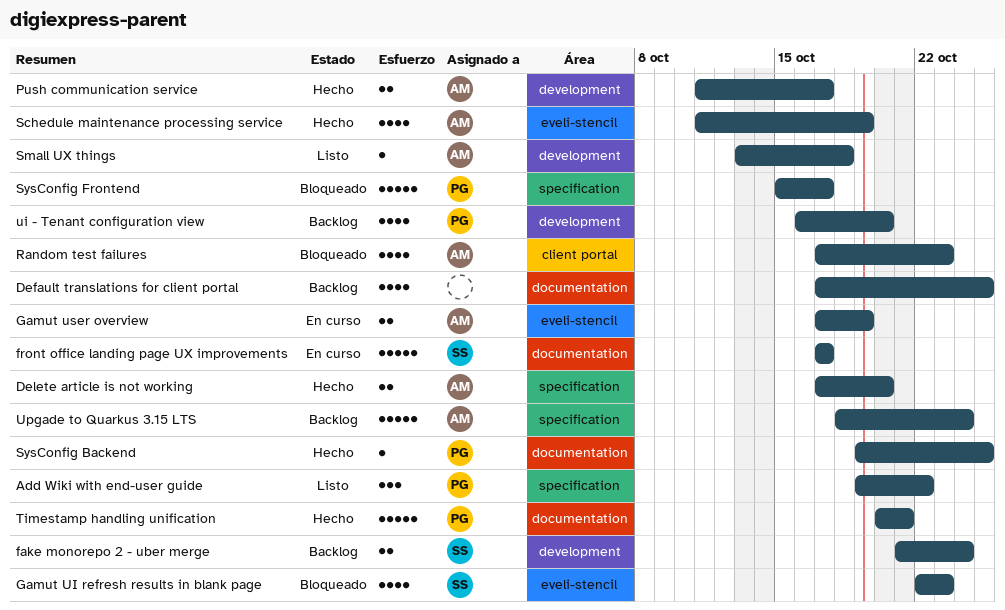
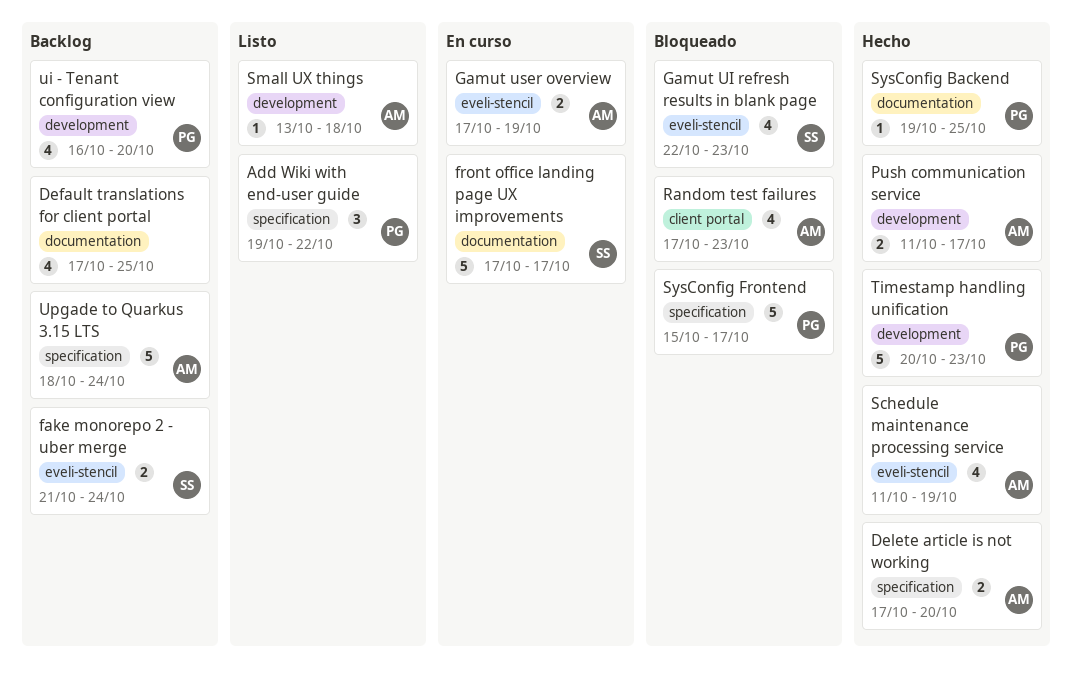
fake monorepo 2 - uber merge, label: development -> eveli-stencil
Timestamp handling unification, label: documentation -> development
Timestamp handling unification, due: Oct 21 -> Oct 23

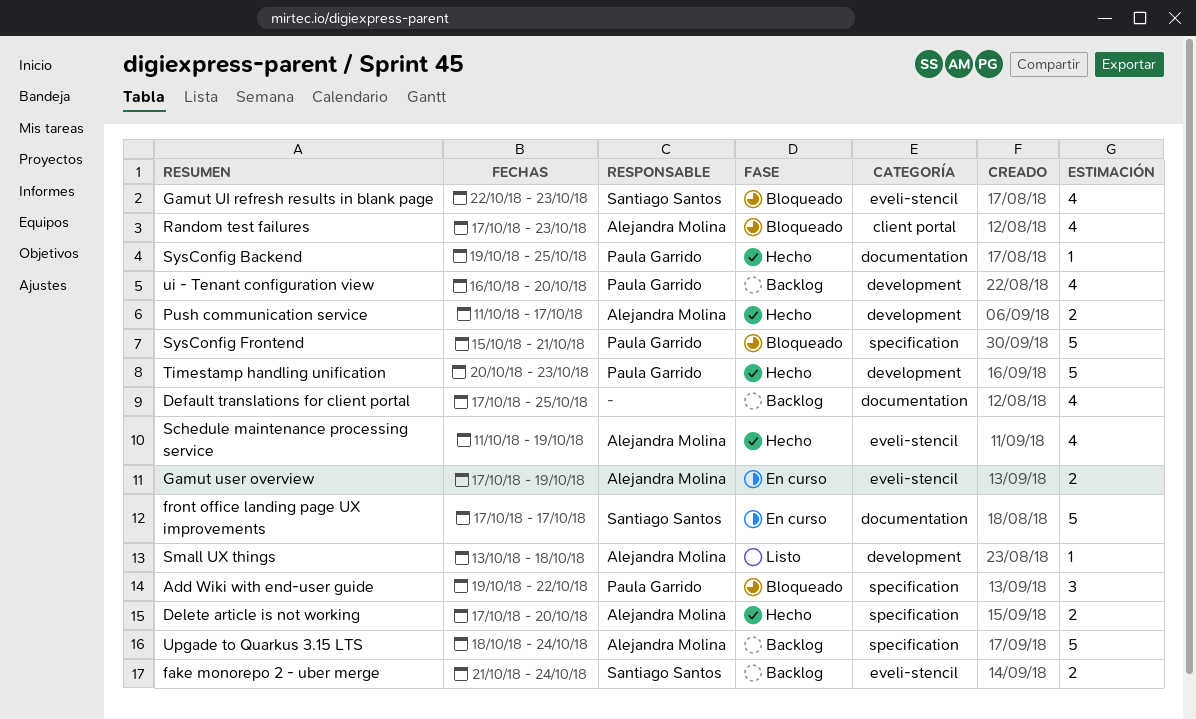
Add Wiki with end-user guide, status: Listo -> Bloqueado
SysConfig Frontend, due: Oct 17 -> Oct 21

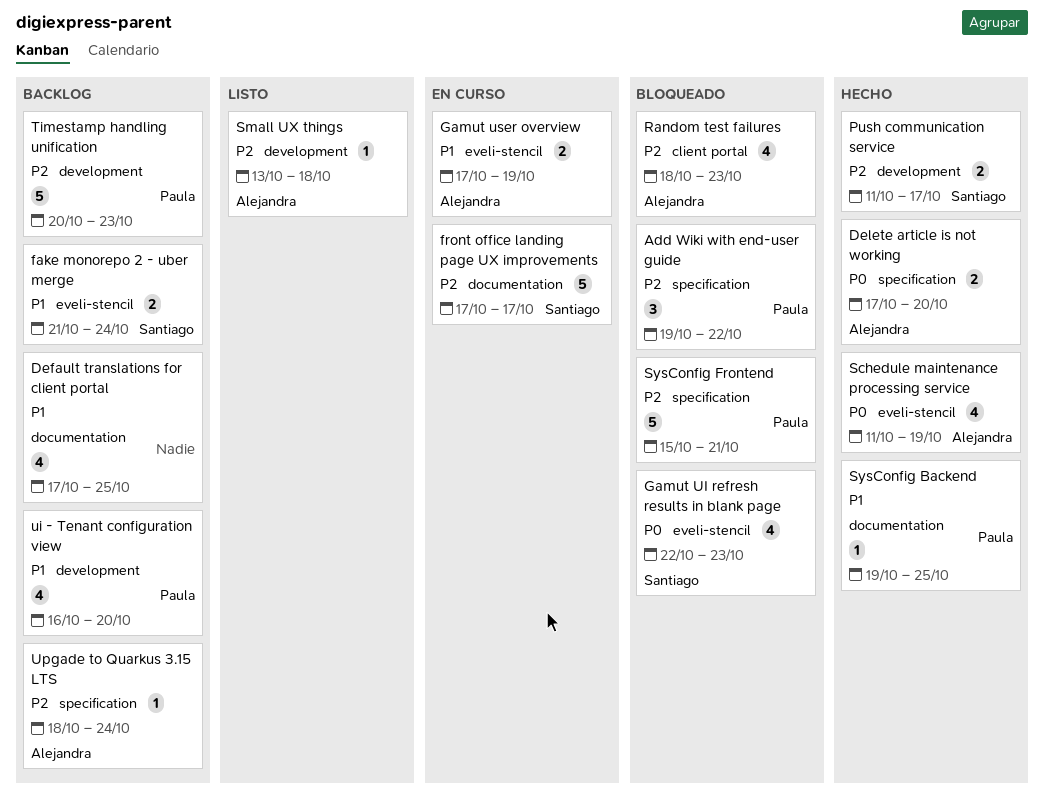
Push communication service, owner: Alejandra Molina -> Santiago Santos
Random test failures, start: Oct 17 -> Oct 18
Timestamp handling unification, status: Hecho -> Backlog
Upgade to Quarkus 3.15 LTS, estimate: 5 -> 1

